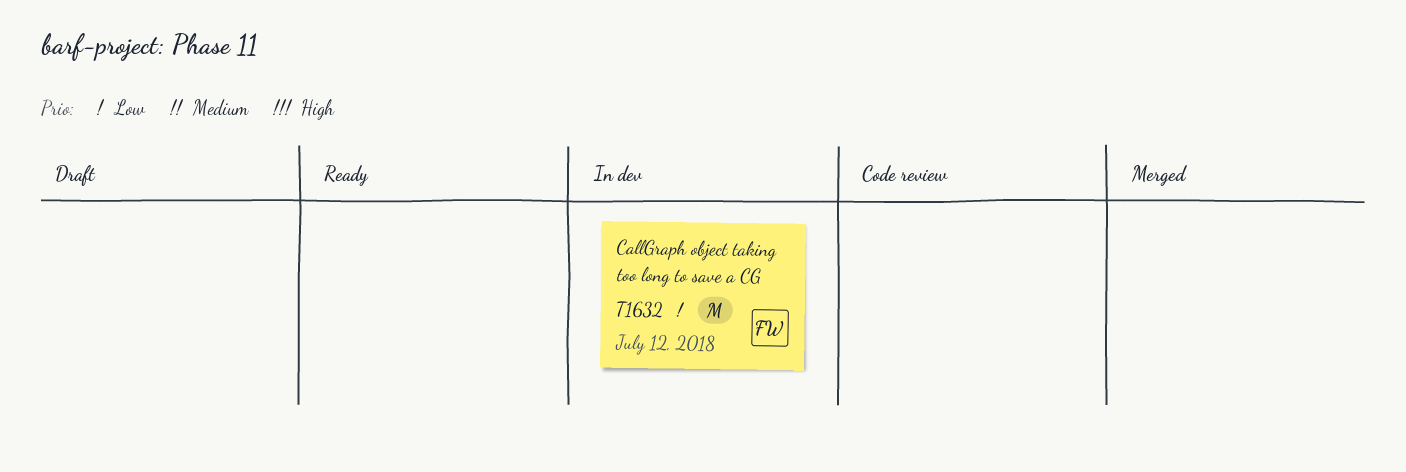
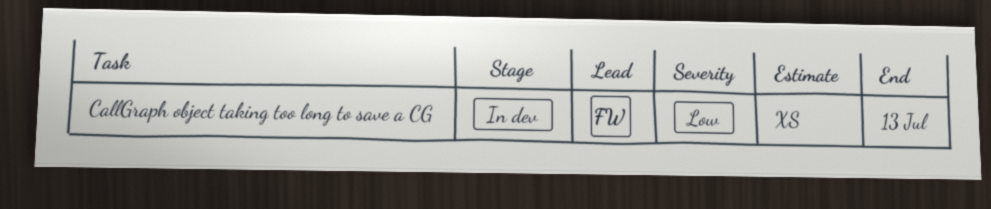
CallGraph object taking too long to save a CG, estimate: M -> XS
CallGraph object taking too long to save a CG, due: Jul 12 -> Jul 13

